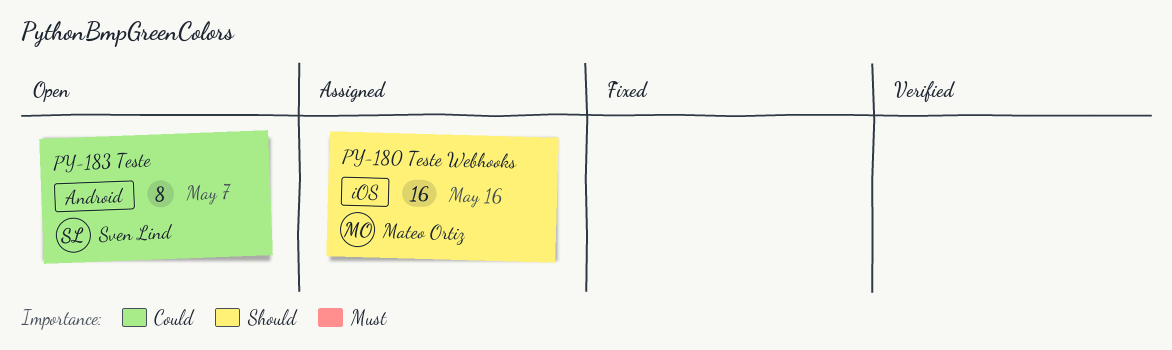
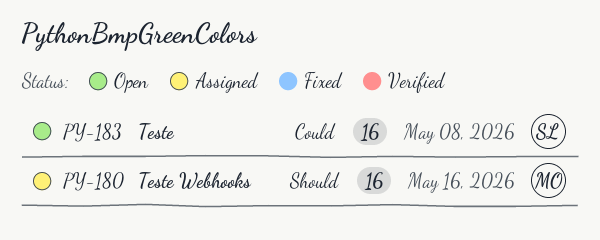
PY-183, estimate: 8 -> 16
PY-183, due: May 7 -> May 8

